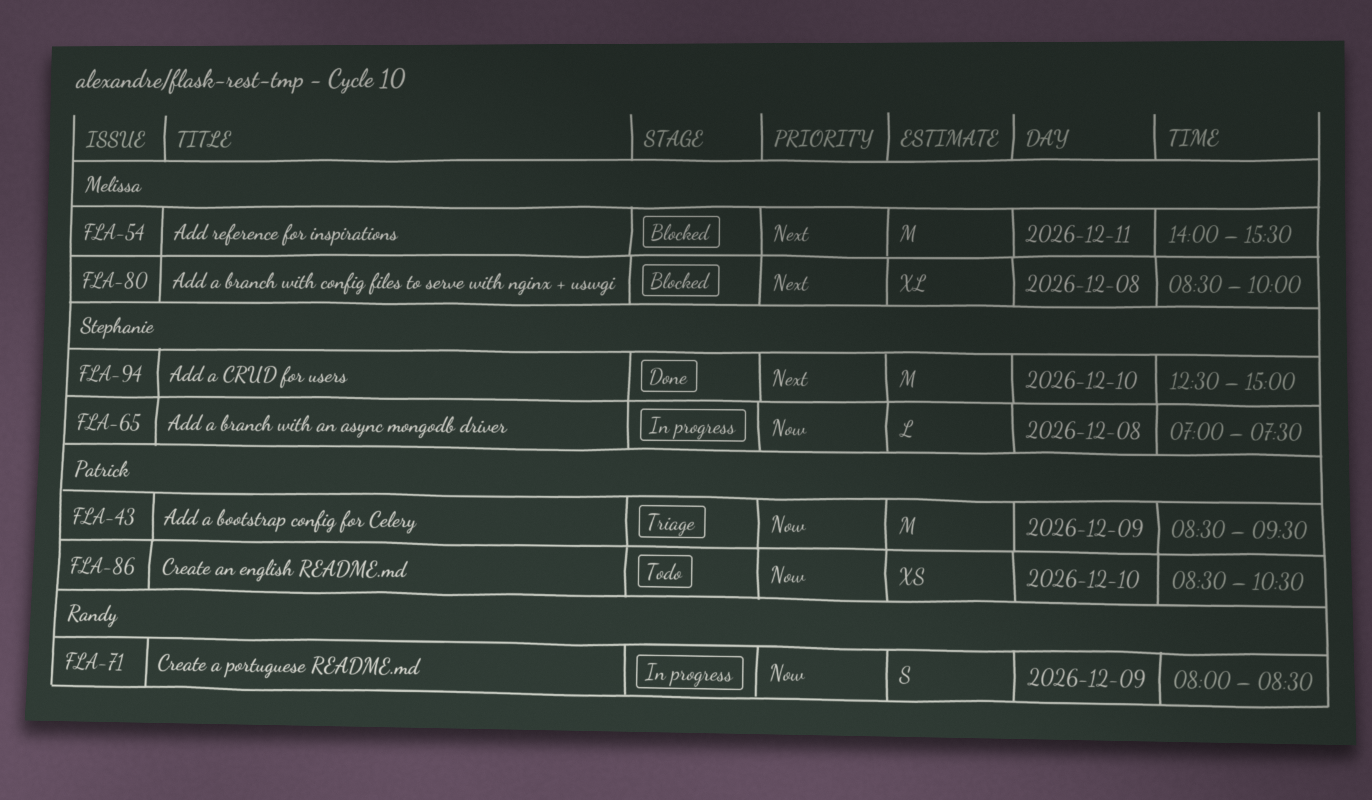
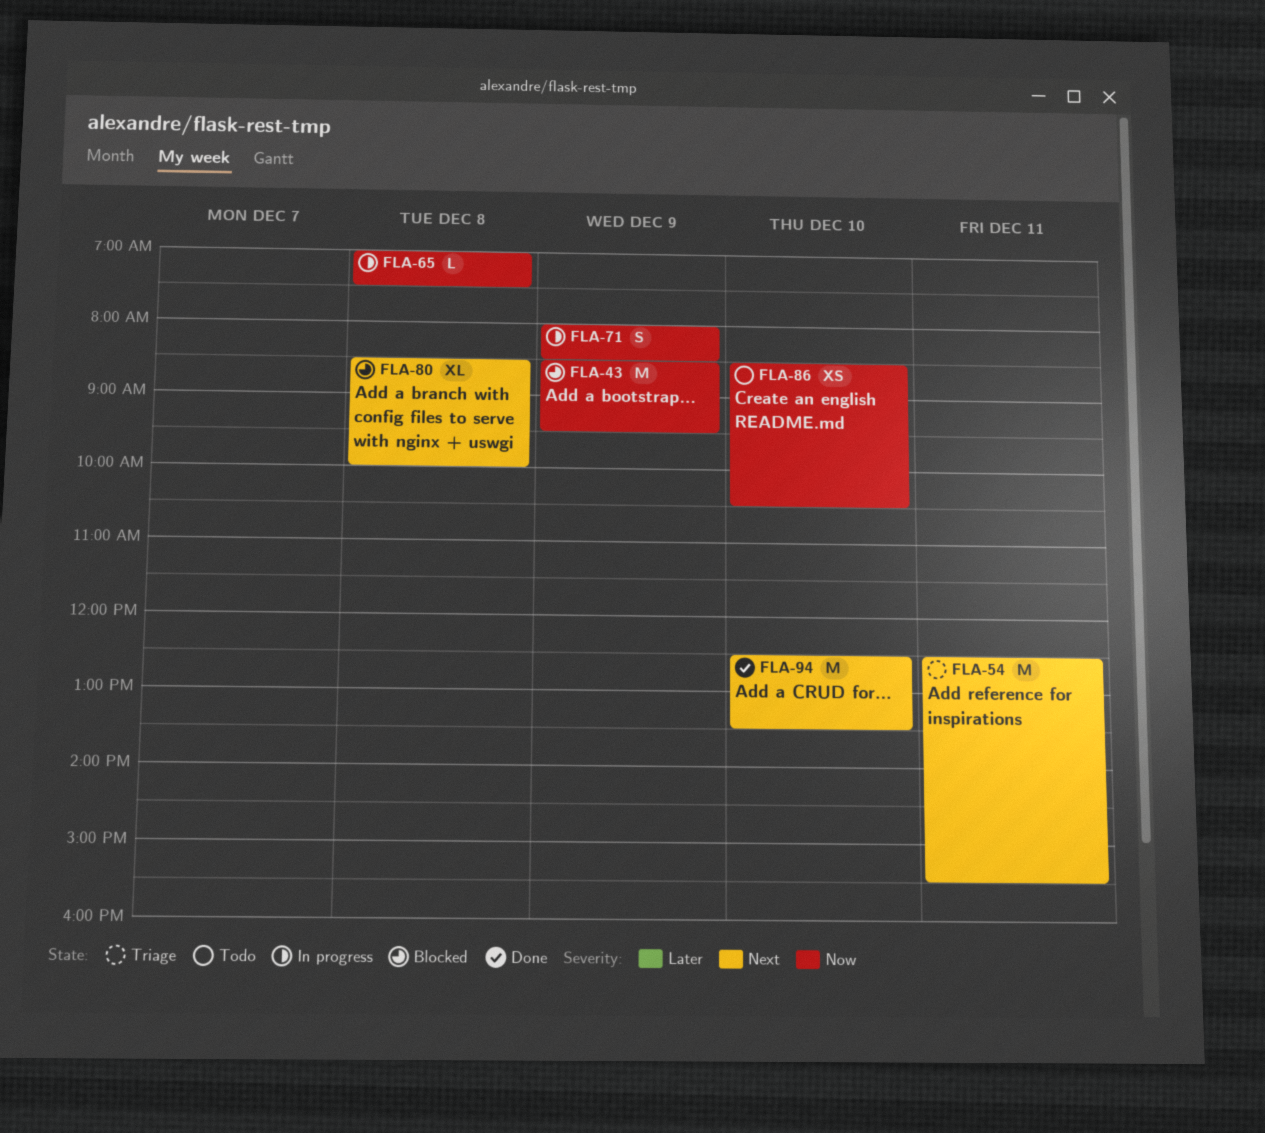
FLA-43, status: Triage -> Blocked
FLA-54, status: Blocked -> Triage
FLA-54, begins: 14:00 -> 12:30
FLA-94, ends: 15:00 -> 13:30

